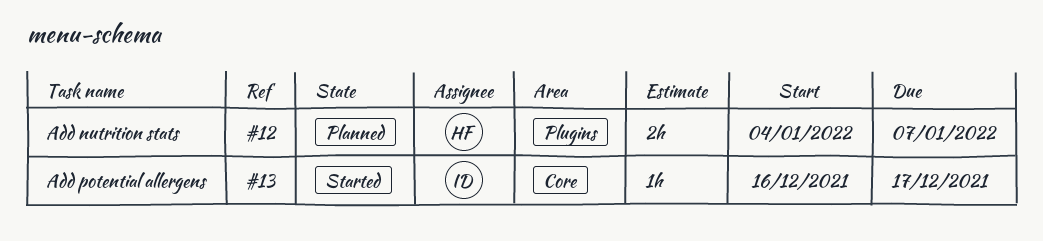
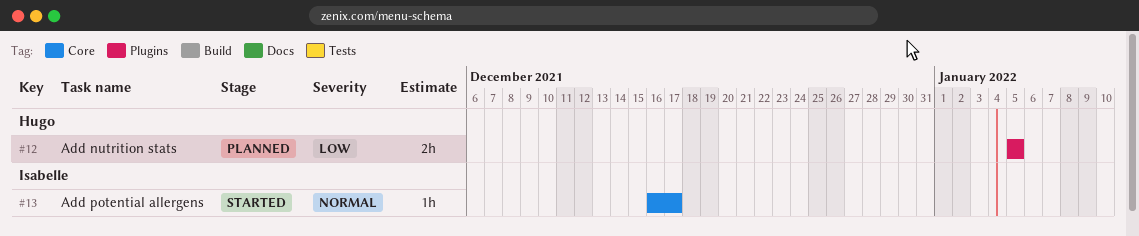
#12, start: Jan 4 -> Jan 5
#12, due: Jan 7 -> Jan 5

